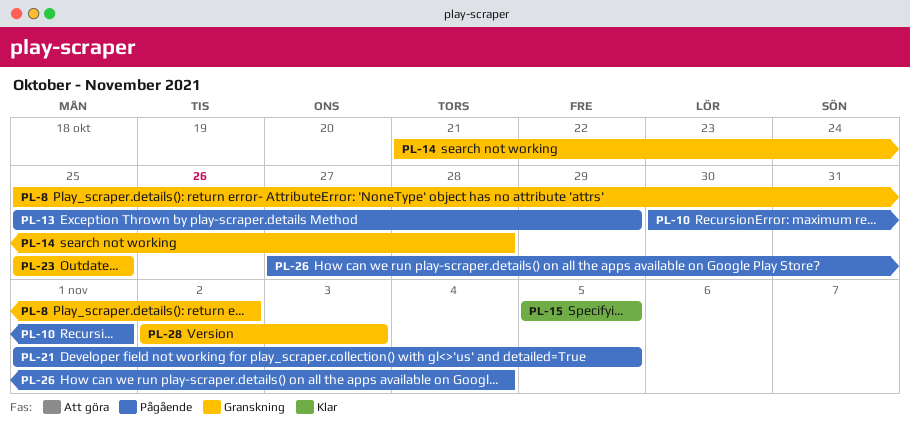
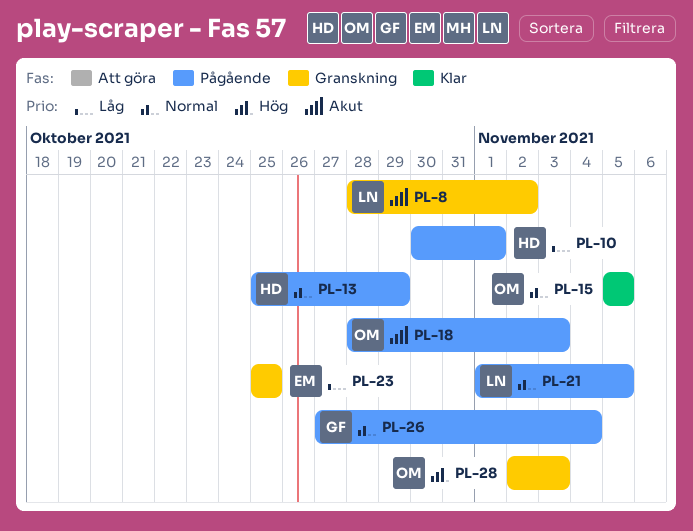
PL-8, start: Oct 25 -> Oct 28
PL-14: present -> none
PL-18: none -> present

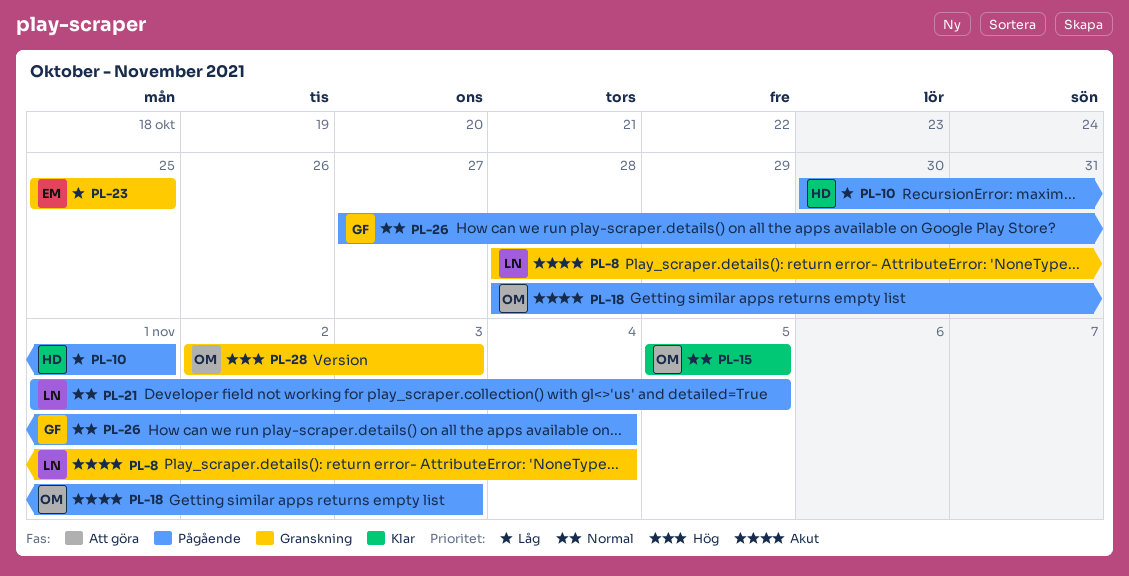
PL-8, due: Nov 2 -> Nov 4
PL-13: present -> none

